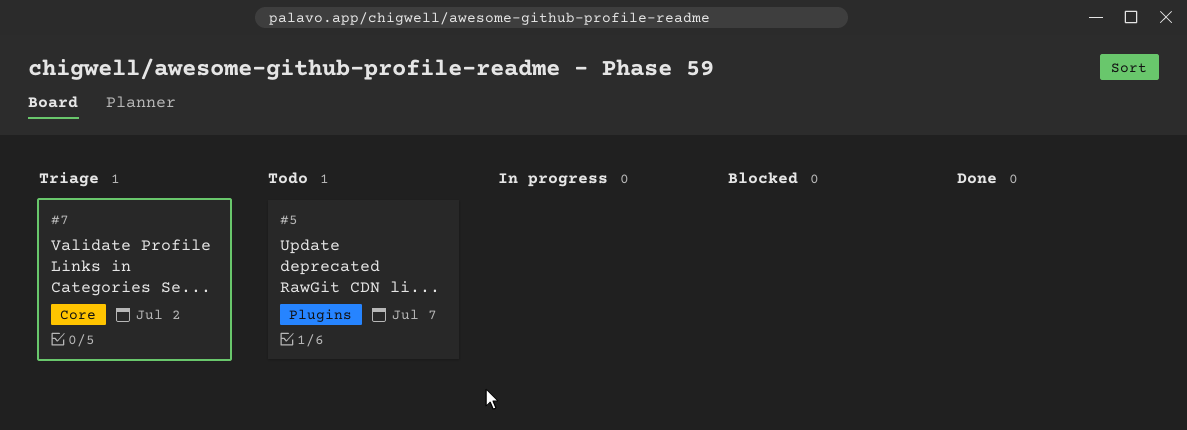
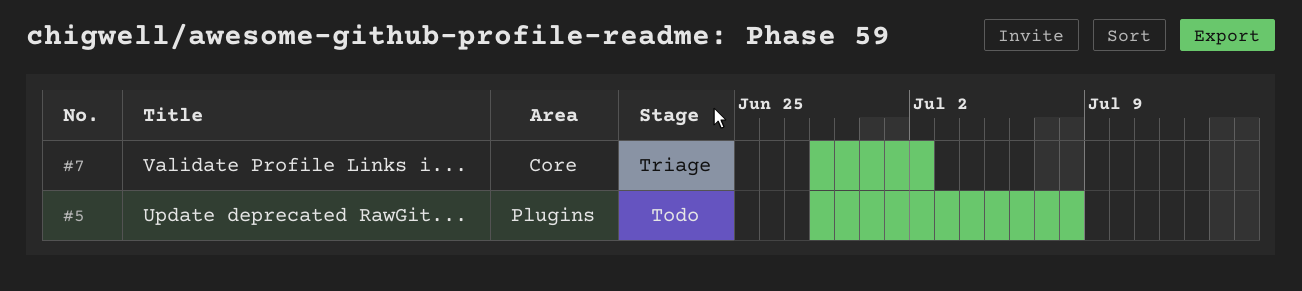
#5, due: Jul 7 -> Jul 8

